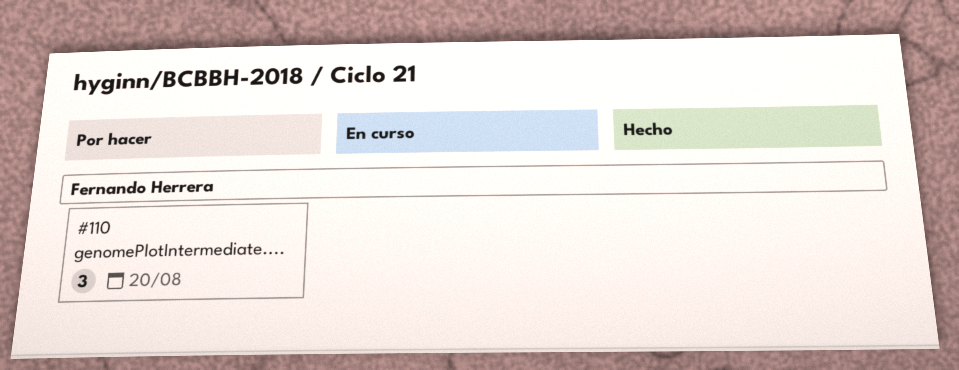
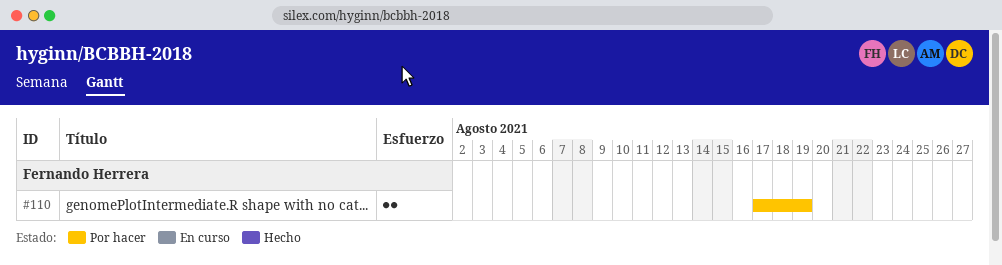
#110, estimate: 3 -> 2
#110, due: Aug 20 -> Aug 19

